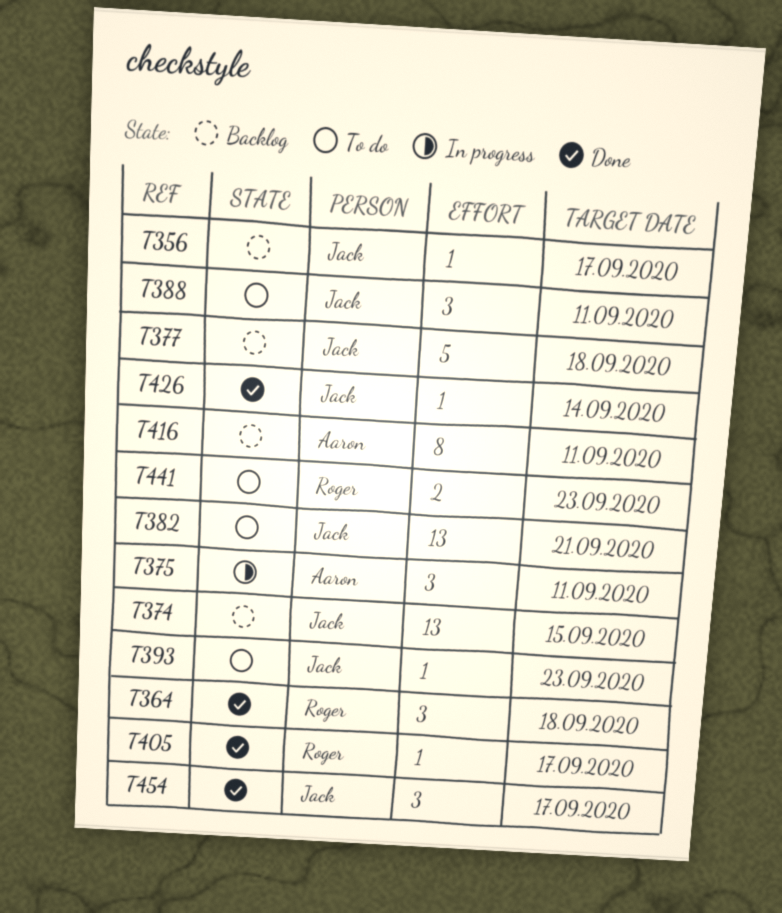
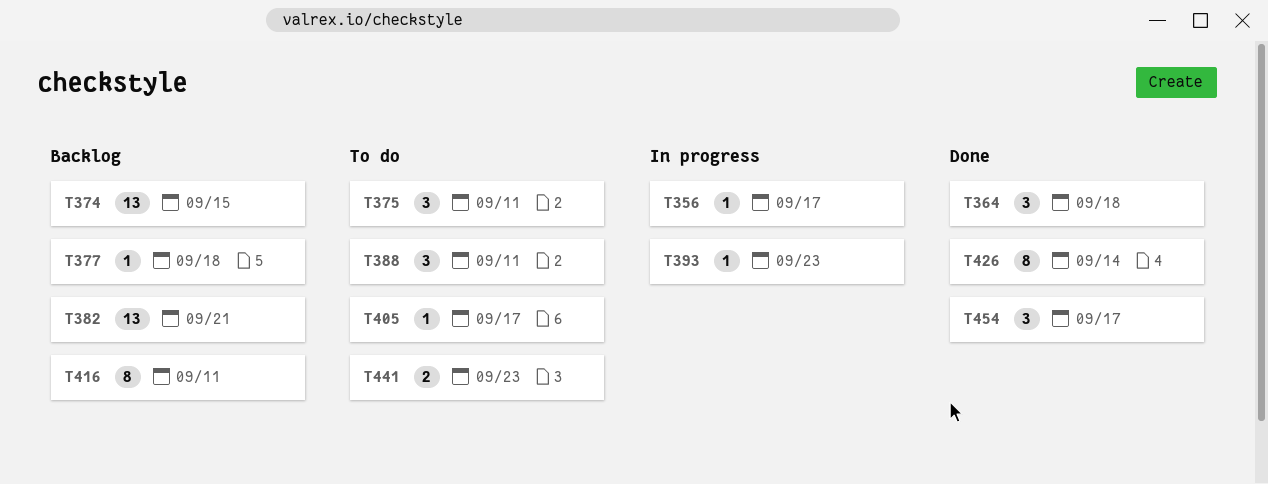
T356, status: Backlog -> In progress
T375, status: In progress -> To do
T377, estimate: 5 -> 1
T382, status: To do -> Backlog
T393, status: To do -> In progress
T405, status: Done -> To do
T426, estimate: 1 -> 8

